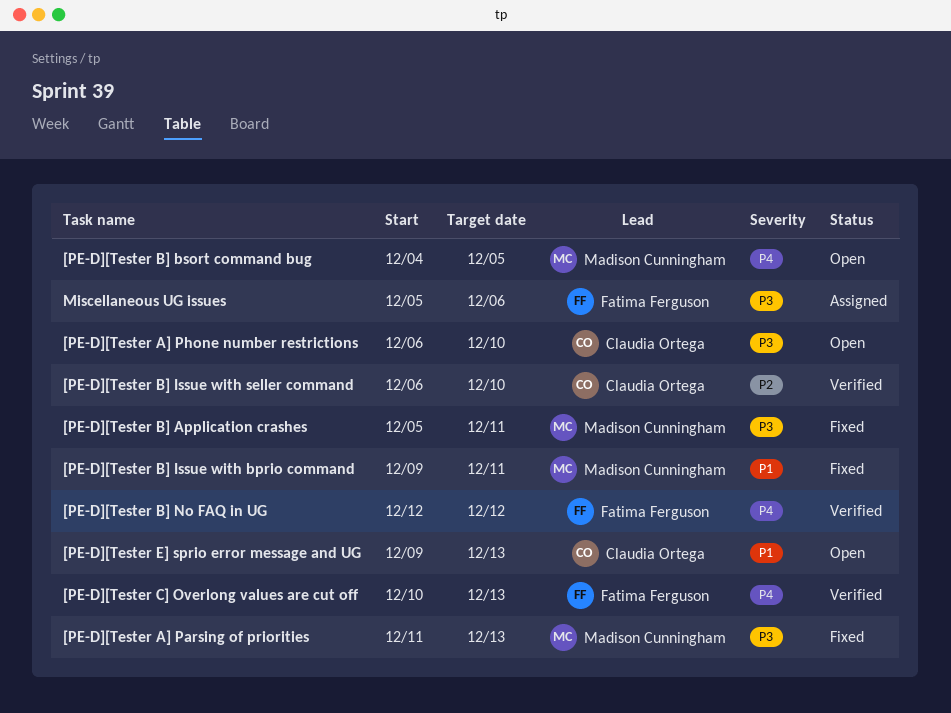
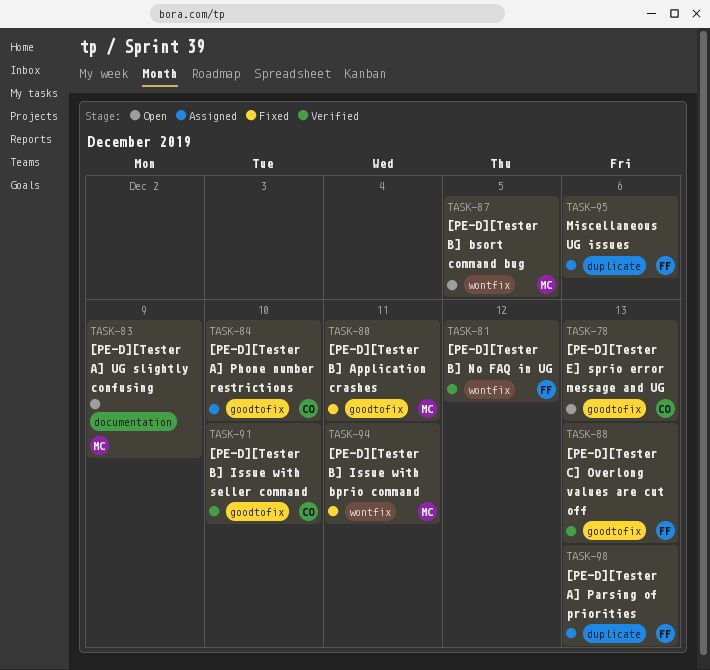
[PE-D][Tester A] Parsing of priorities, status: Fixed -> Assigned
[PE-D][Tester A] Parsing of priorities, owner: Madison Cunningham -> Fatima Ferguson
[PE-D][Tester A] Phone number restrictions, status: Open -> Assigned
[PE-D][Tester A] UG slightly confusing: none -> present

